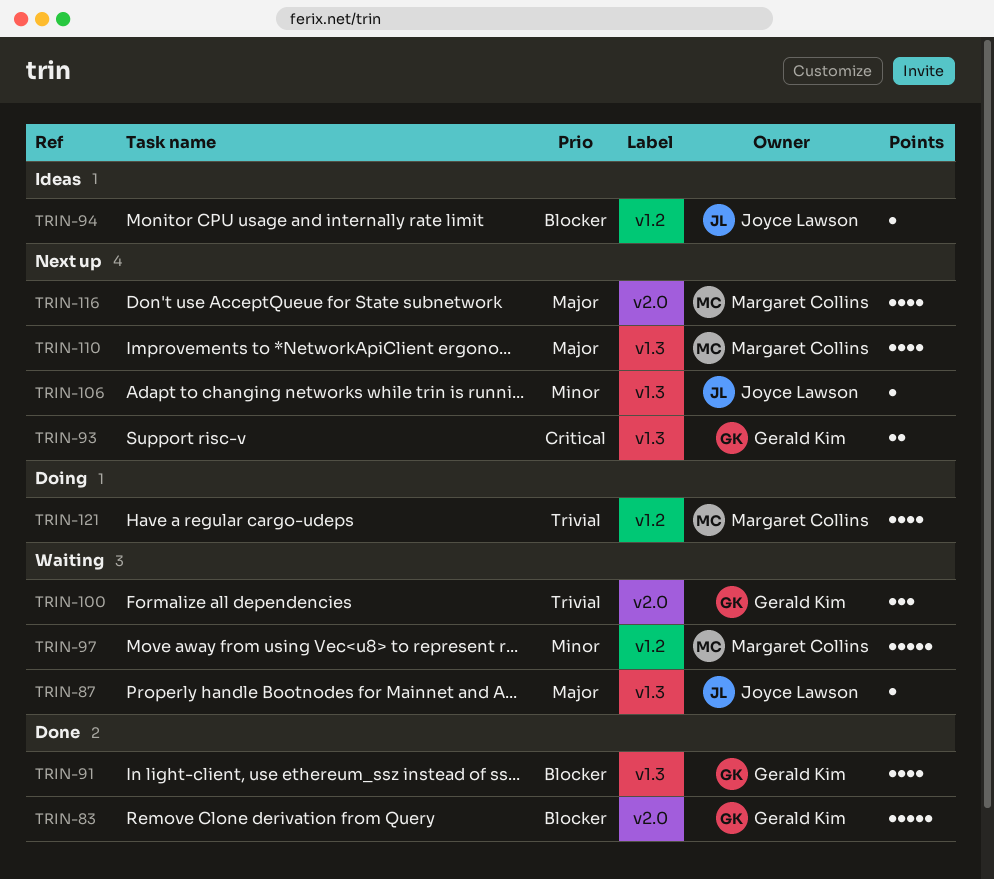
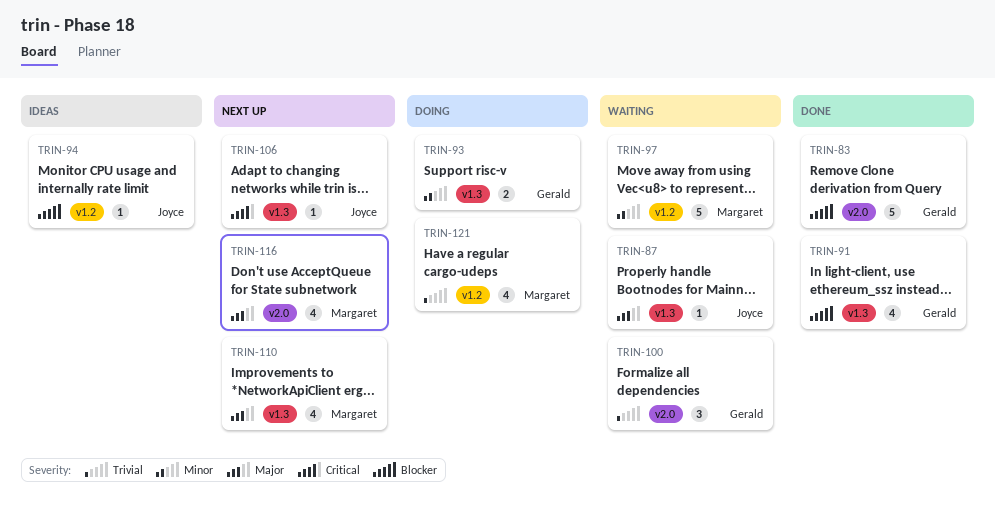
TRIN-93, status: Next up -> Doing
TRIN-93, priority: Critical -> Minor
TRIN-106, priority: Minor -> Critical

